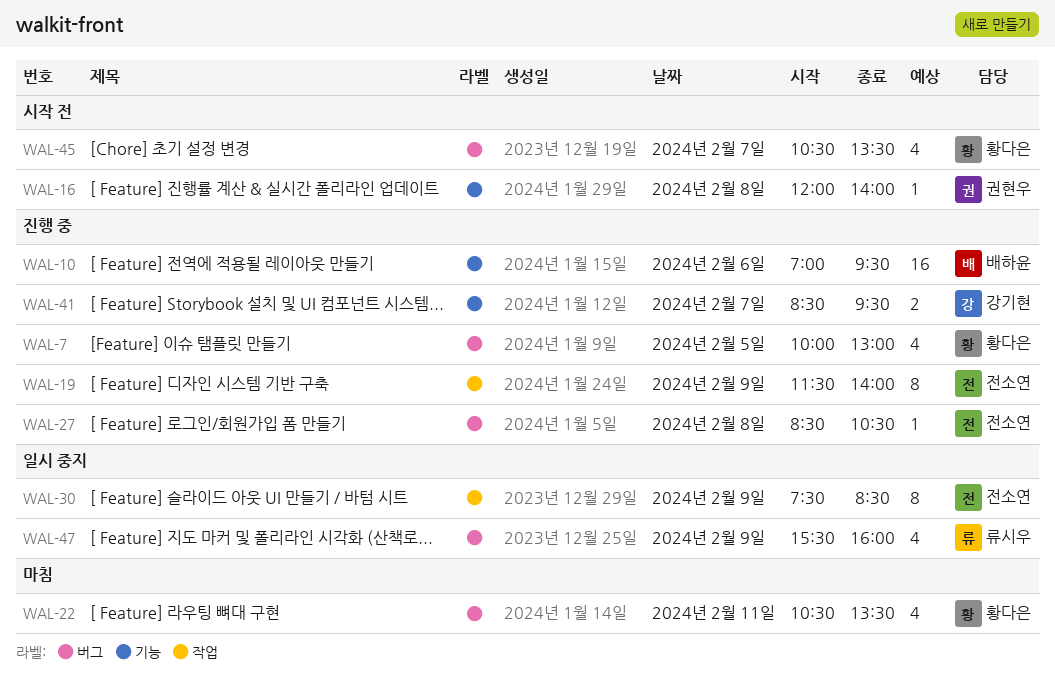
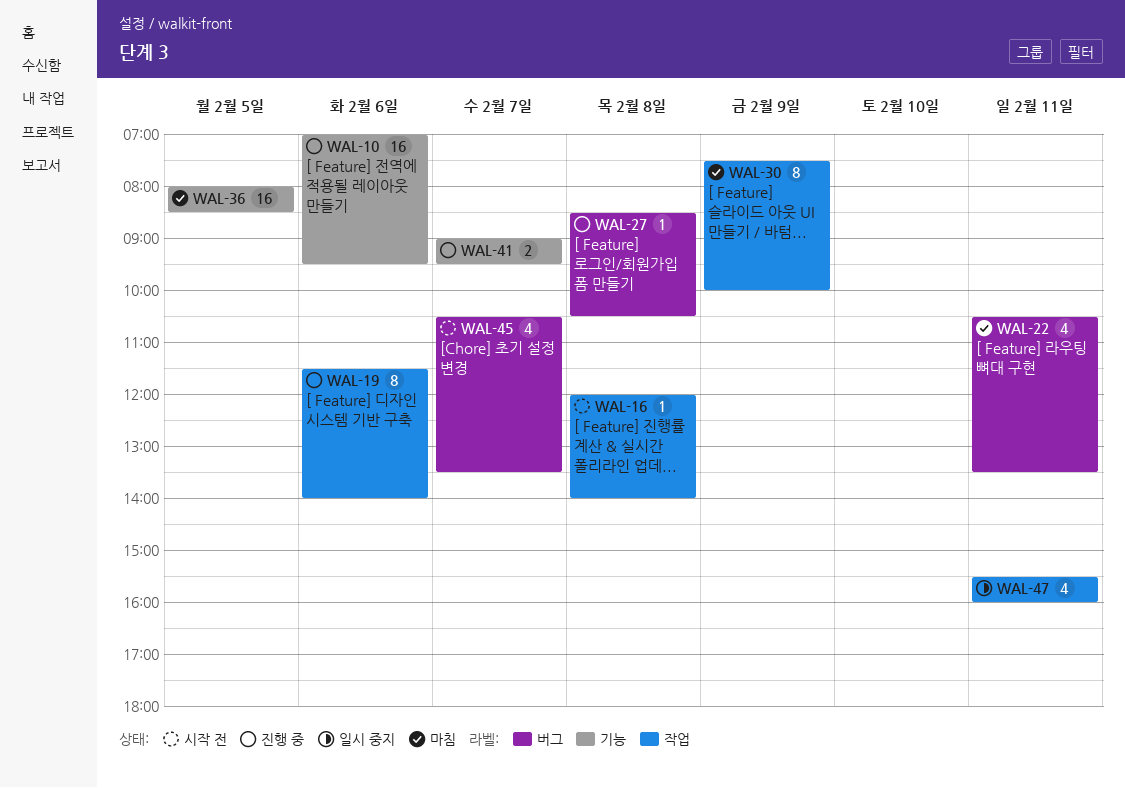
WAL-7: present -> none
WAL-16, label: 기능 -> 작업
WAL-19, day: Feb 9 -> Feb 6
WAL-30, status: 일시 중지 -> 마침
WAL-30, ends: 08:30 -> 10:00
WAL-36: none -> present
WAL-41, begins: 08:30 -> 09:00
WAL-47, label: 버그 -> 작업
WAL-47, day: Feb 9 -> Feb 11

